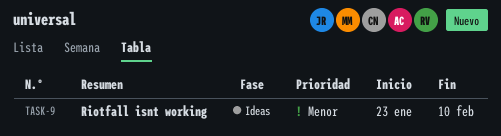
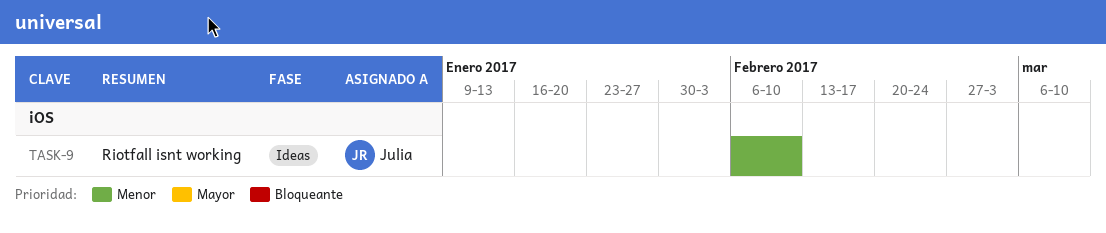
TASK-9, start: Jan 23 -> Feb 6

